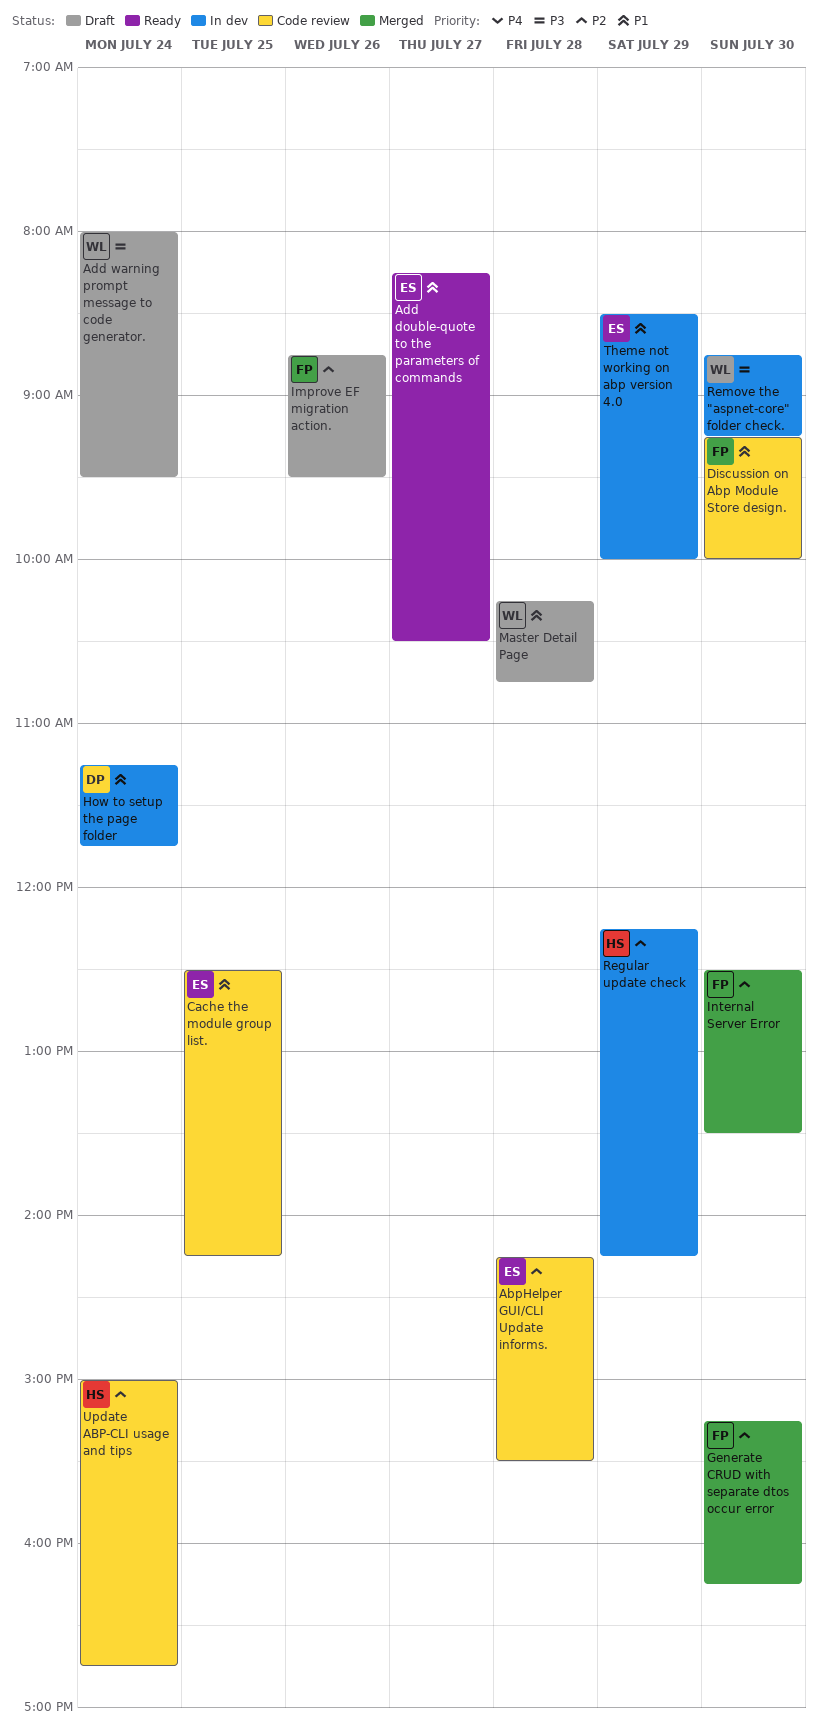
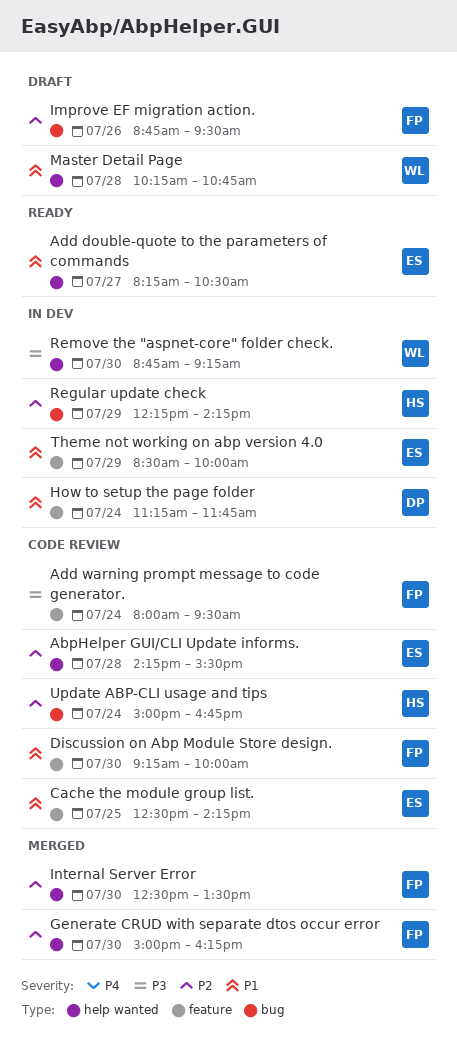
Add warning prompt message to code generator., status: Draft -> Code review
Add warning prompt message to code generator., owner: WL -> FP
Generate CRUD with separate dtos occur error, begins: 15:15 -> 15:00

